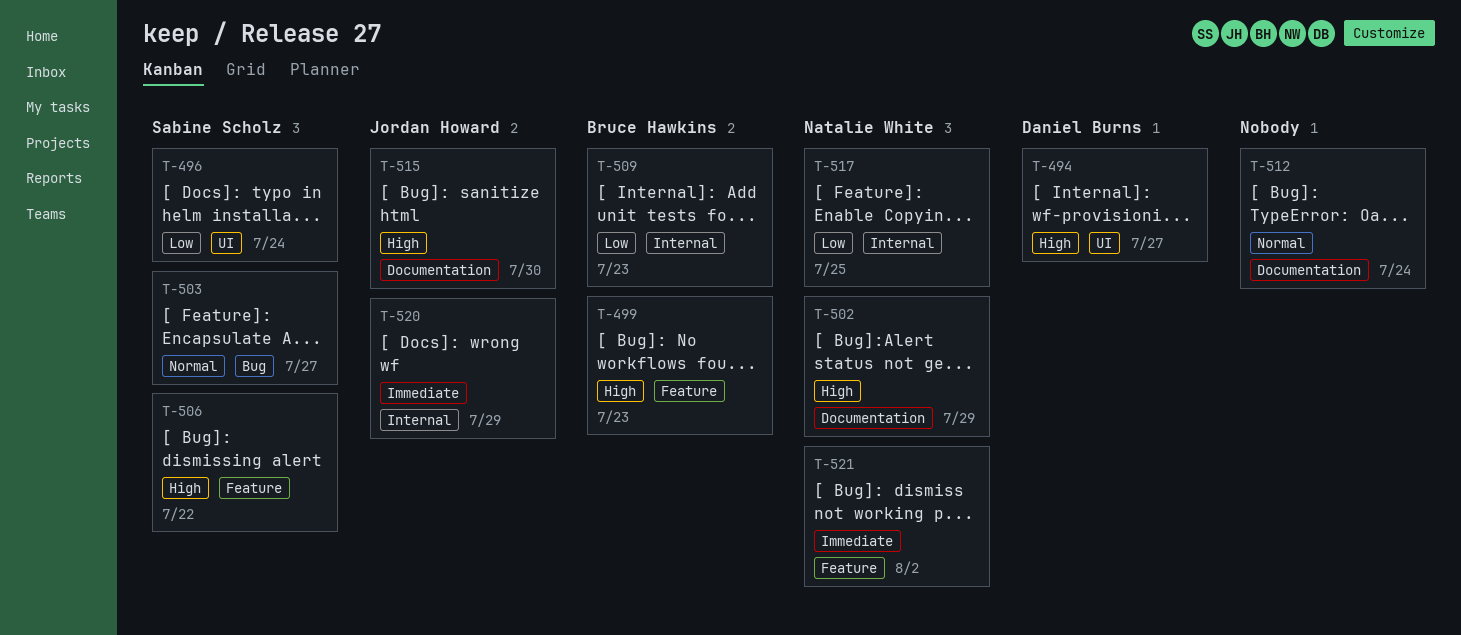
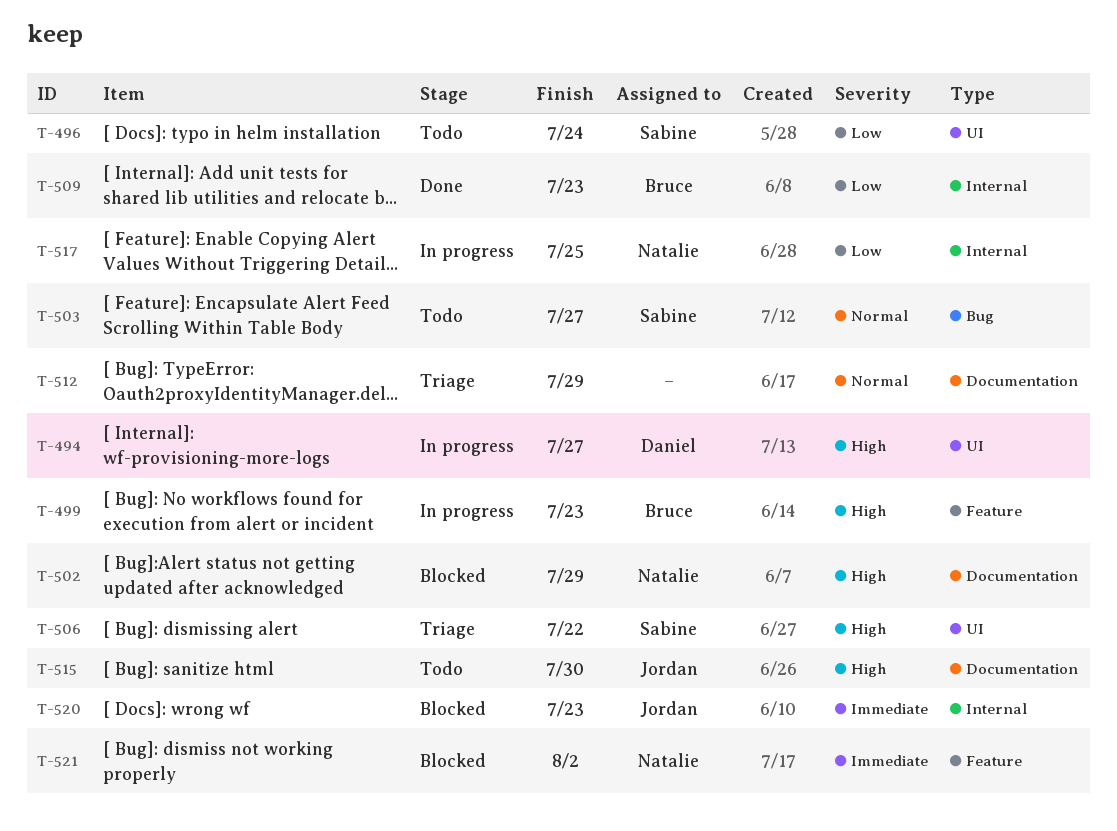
T-506, label: Feature -> UI
T-512, due: Jul 24 -> Jul 29
T-520, due: Jul 29 -> Jul 23

